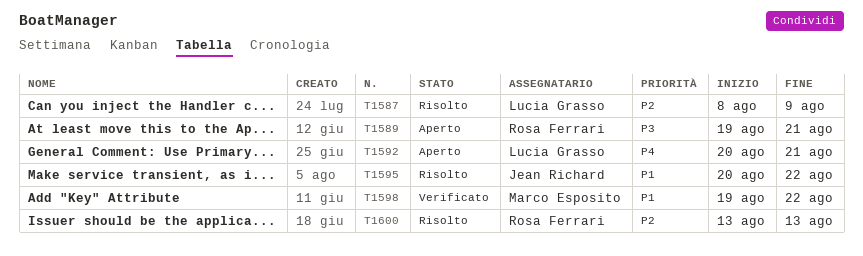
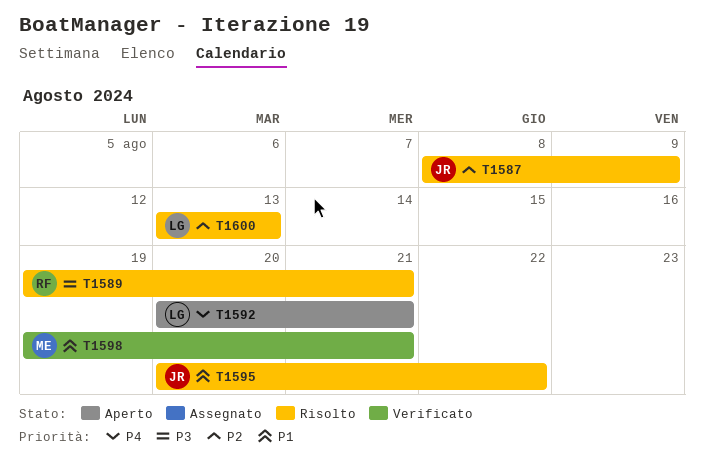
T1587, owner: Lucia Grasso -> Jean Richard
T1589, status: Aperto -> Risolto
T1598, due: Aug 22 -> Aug 21
T1600, owner: Rosa Ferrari -> Lucia Grasso

